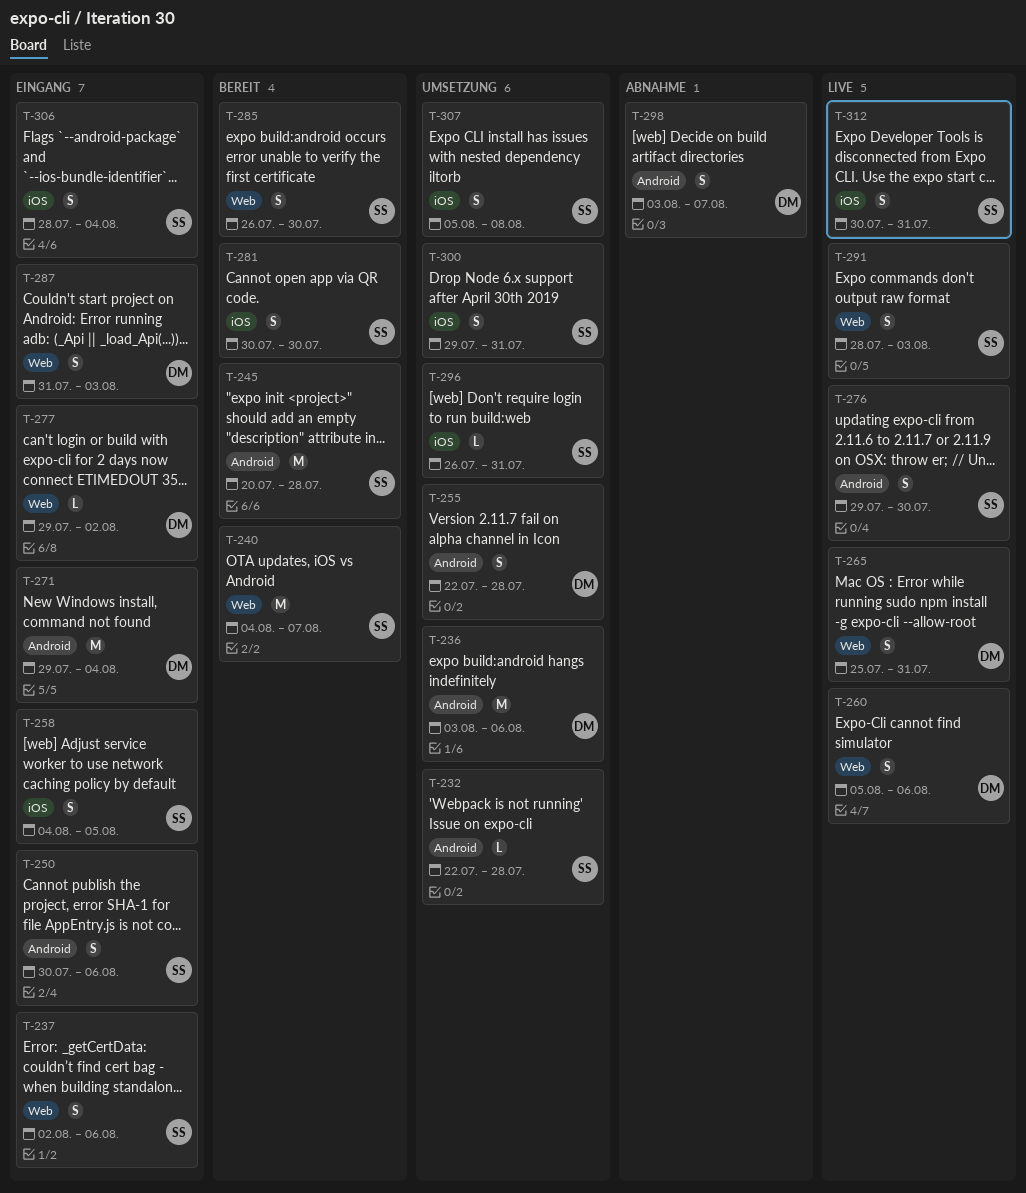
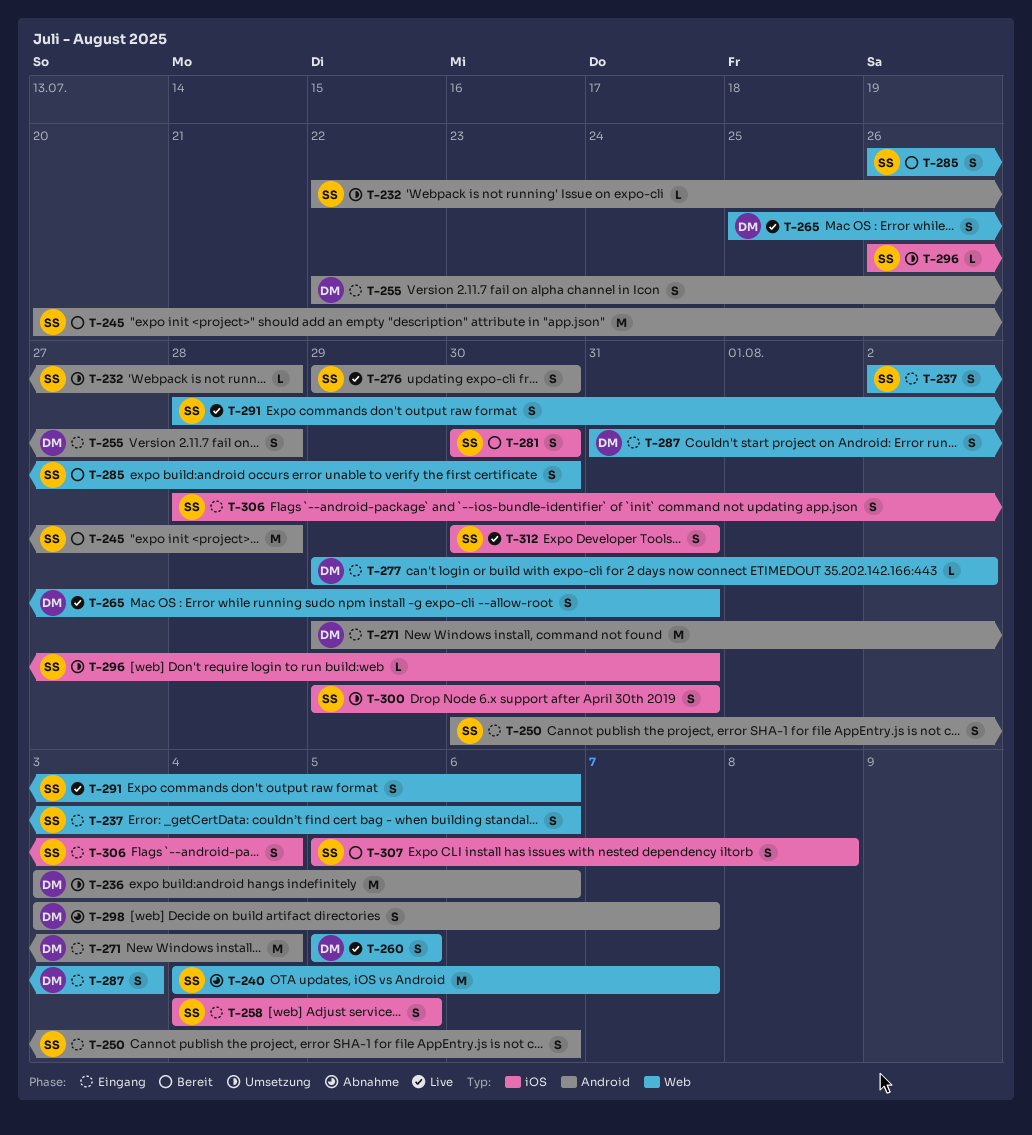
T-240, status: Bereit -> Abnahme
T-255, status: Umsetzung -> Eingang
T-260, due: Aug 6 -> Aug 5
T-291, due: Aug 3 -> Aug 6
T-307, status: Umsetzung -> Bereit

